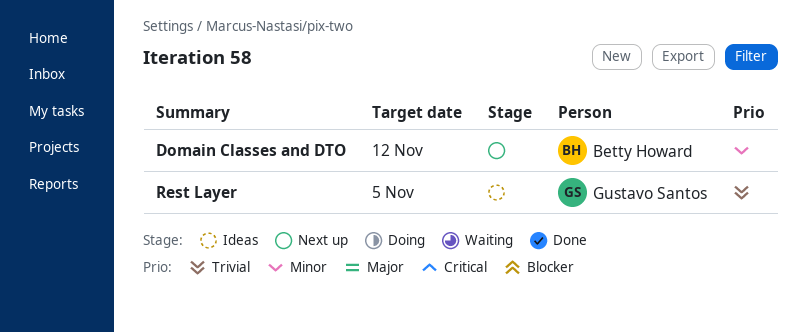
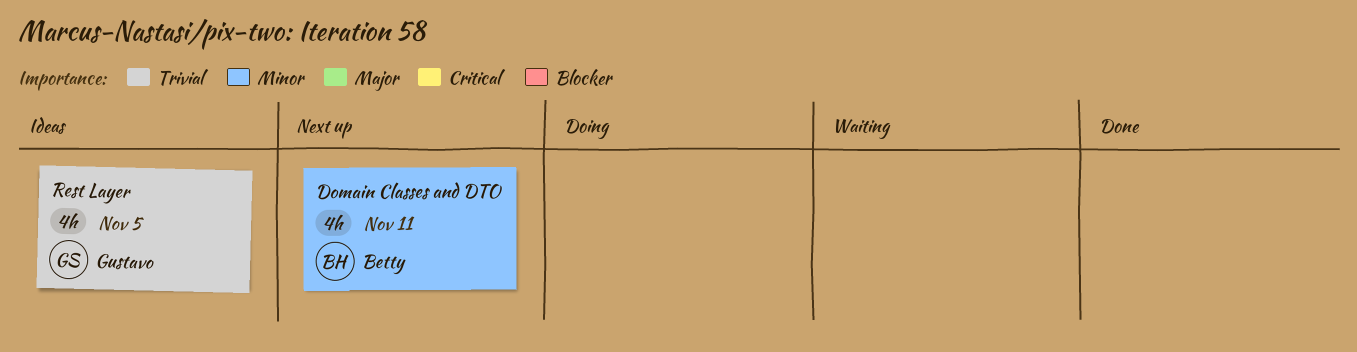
Domain Classes and DTO, due: Nov 12 -> Nov 11

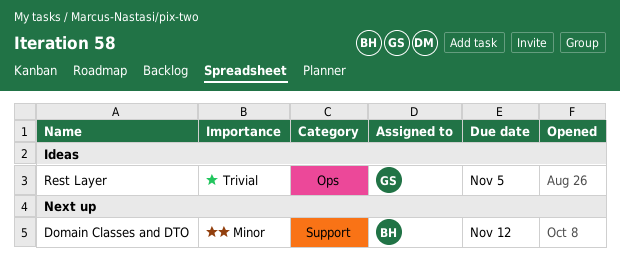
Domain Classes and DTO, due: Nov 11 -> Nov 12

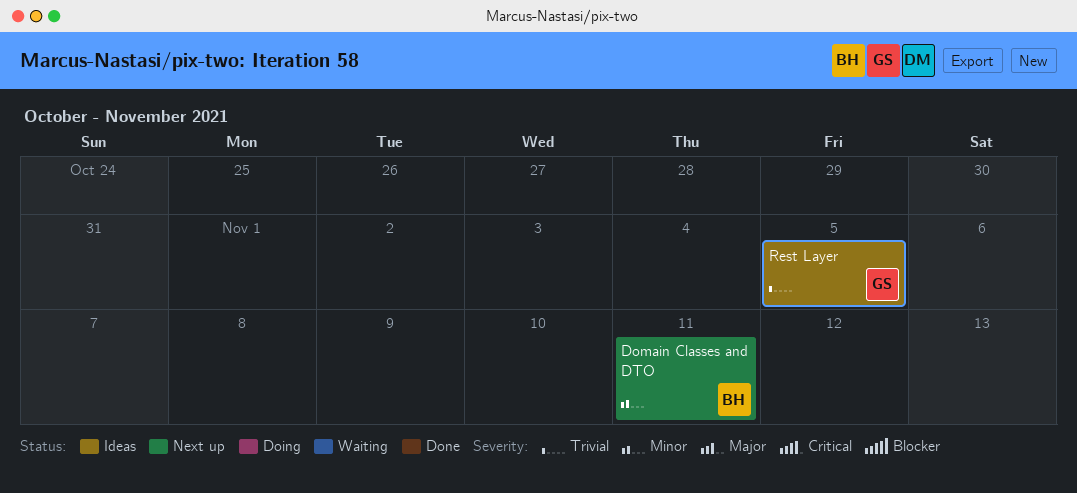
Domain Classes and DTO, due: Nov 12 -> Nov 11

